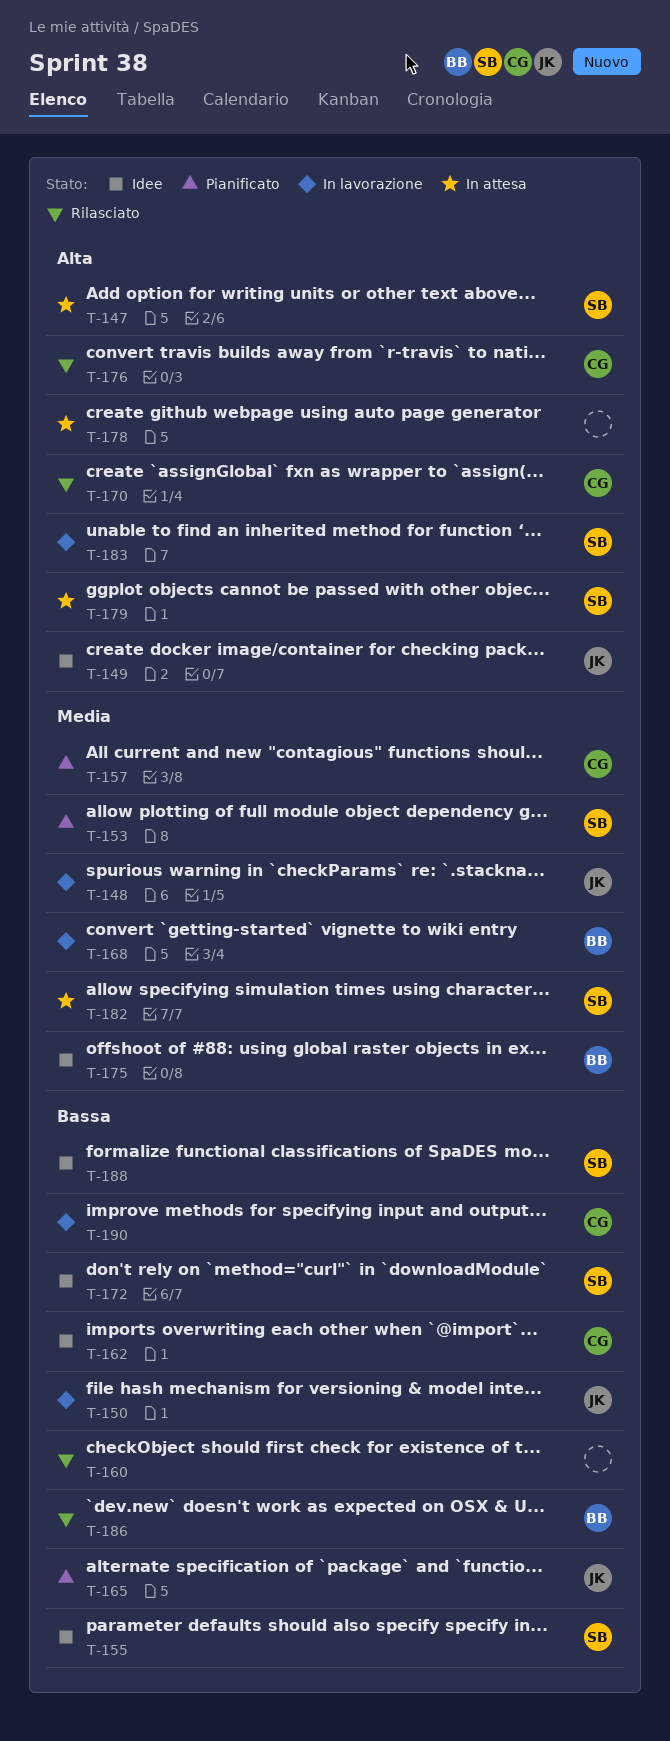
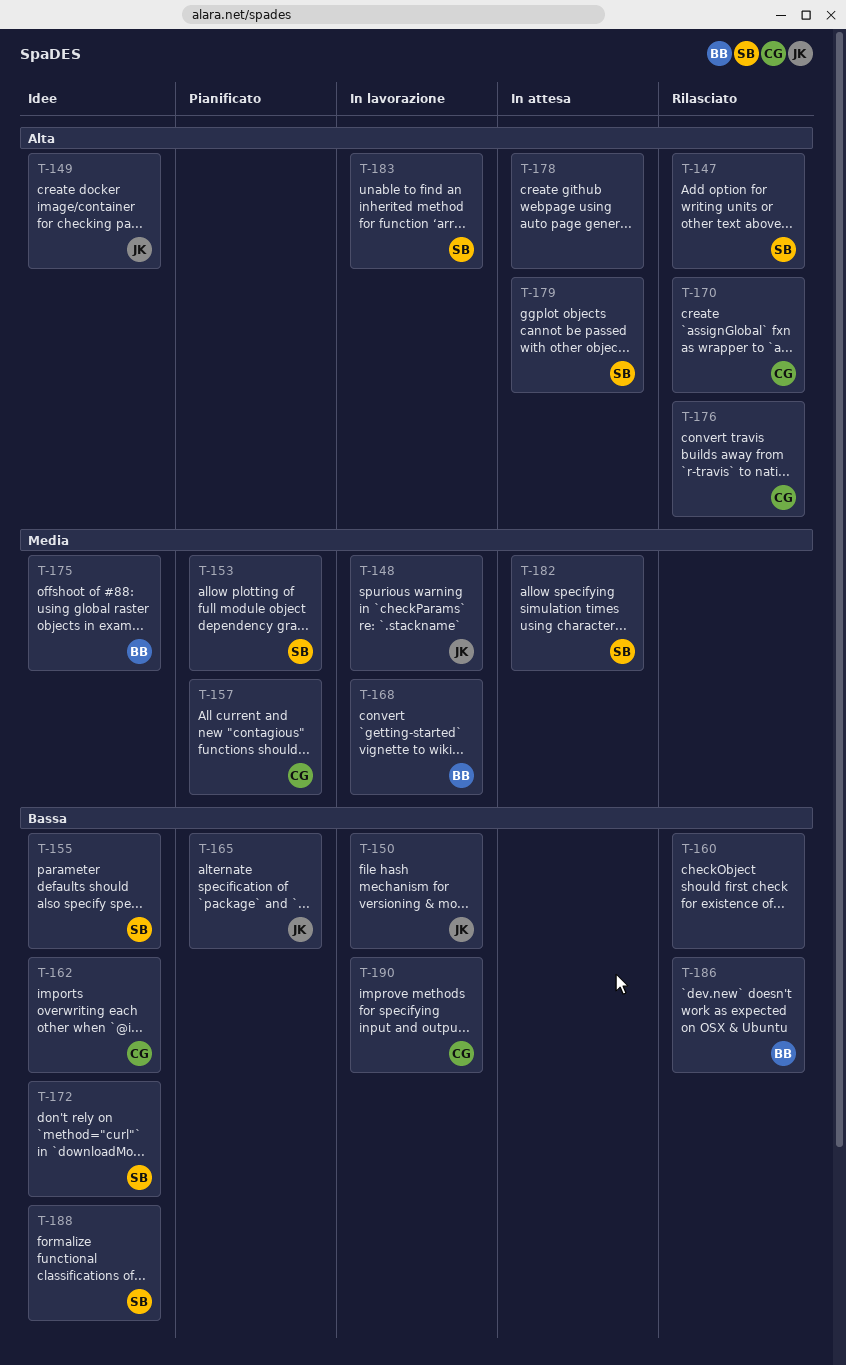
T-147, status: In attesa -> Rilasciato

